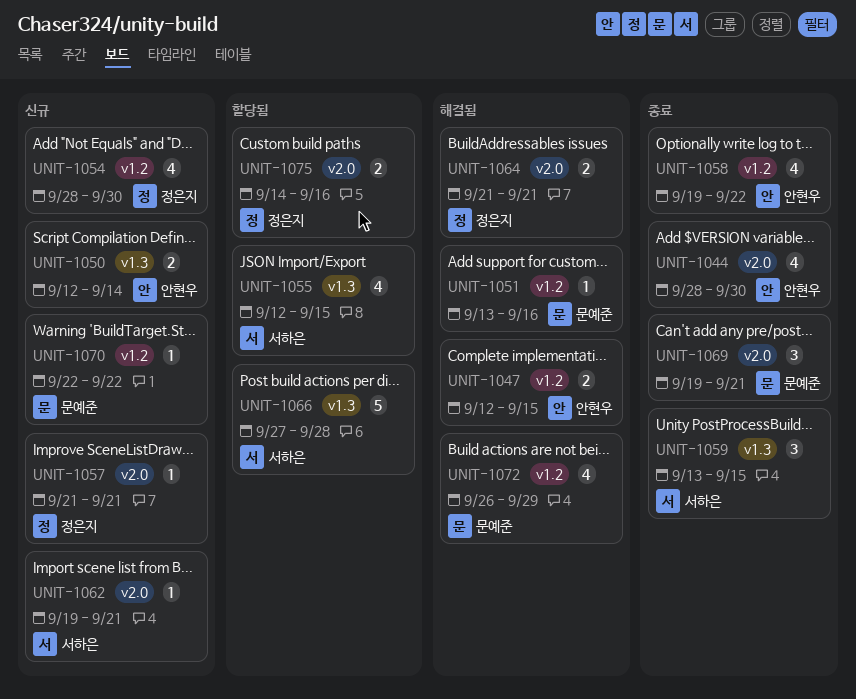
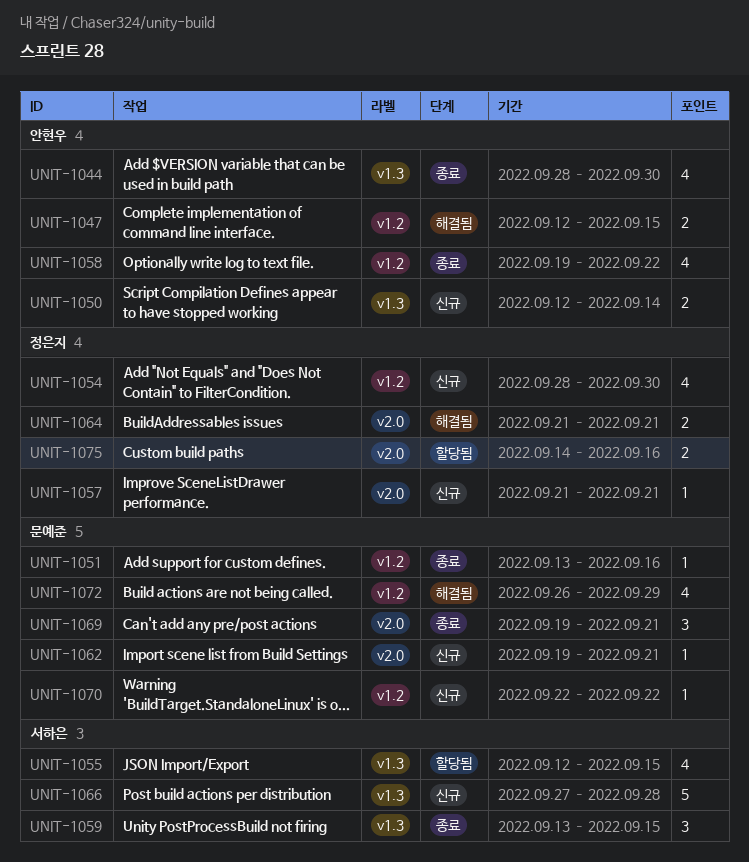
UNIT-1044, label: v2.0 -> v1.3
UNIT-1051, status: 해결됨 -> 종료
UNIT-1062, owner: 서하은 -> 문예준
UNIT-1066, status: 할당됨 -> 신규

